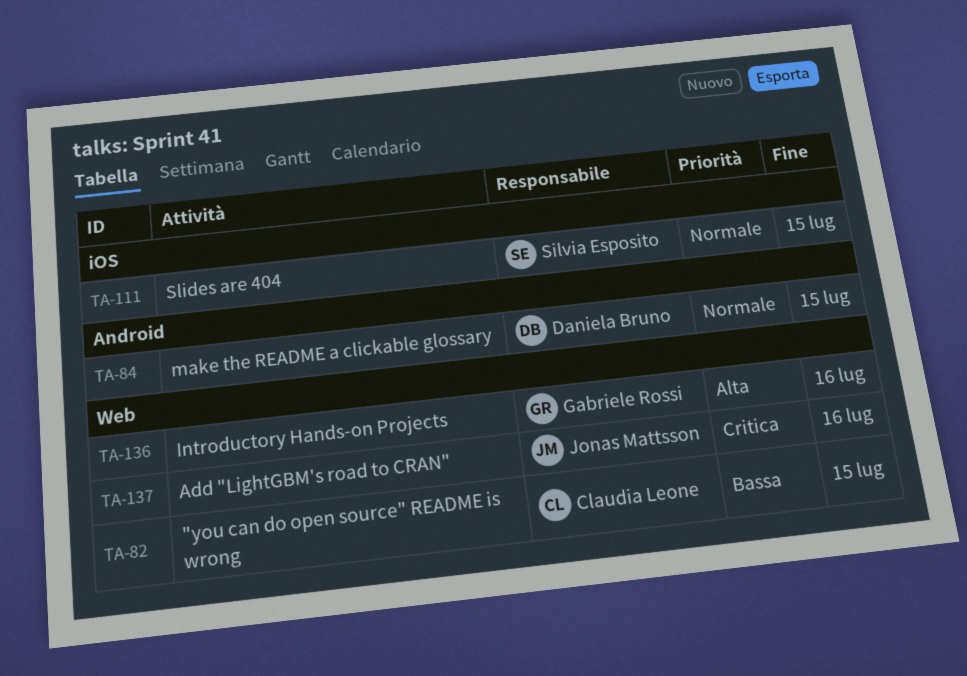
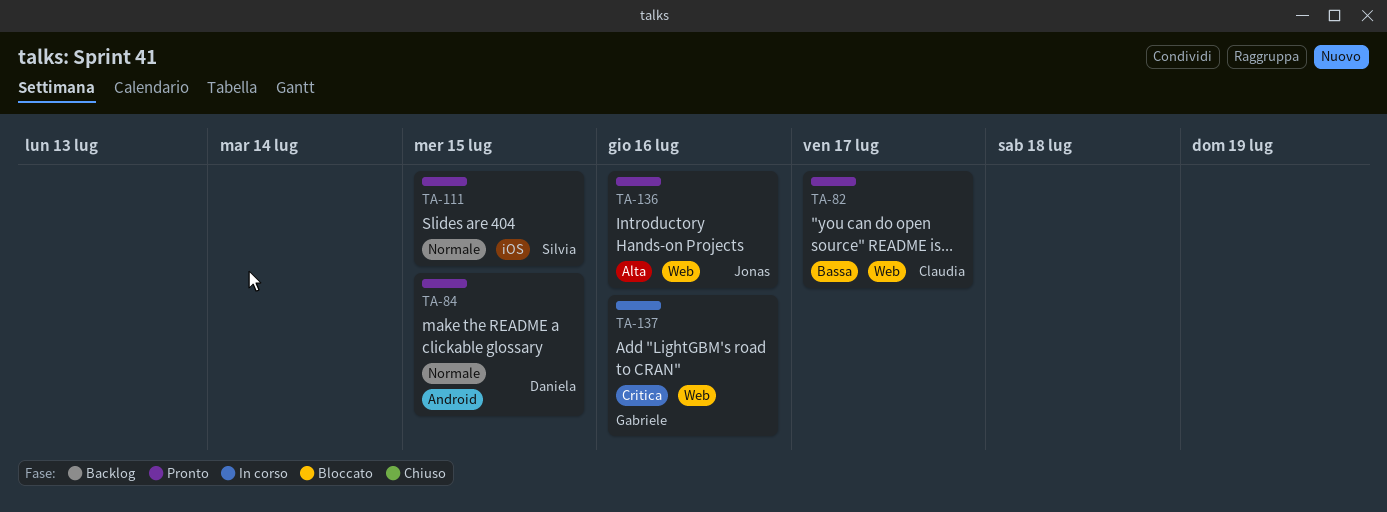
TA-82, due: Jul 15 -> Jul 17
TA-136, owner: Gabriele Rossi -> Jonas Mattsson
TA-137, owner: Jonas Mattsson -> Gabriele Rossi

